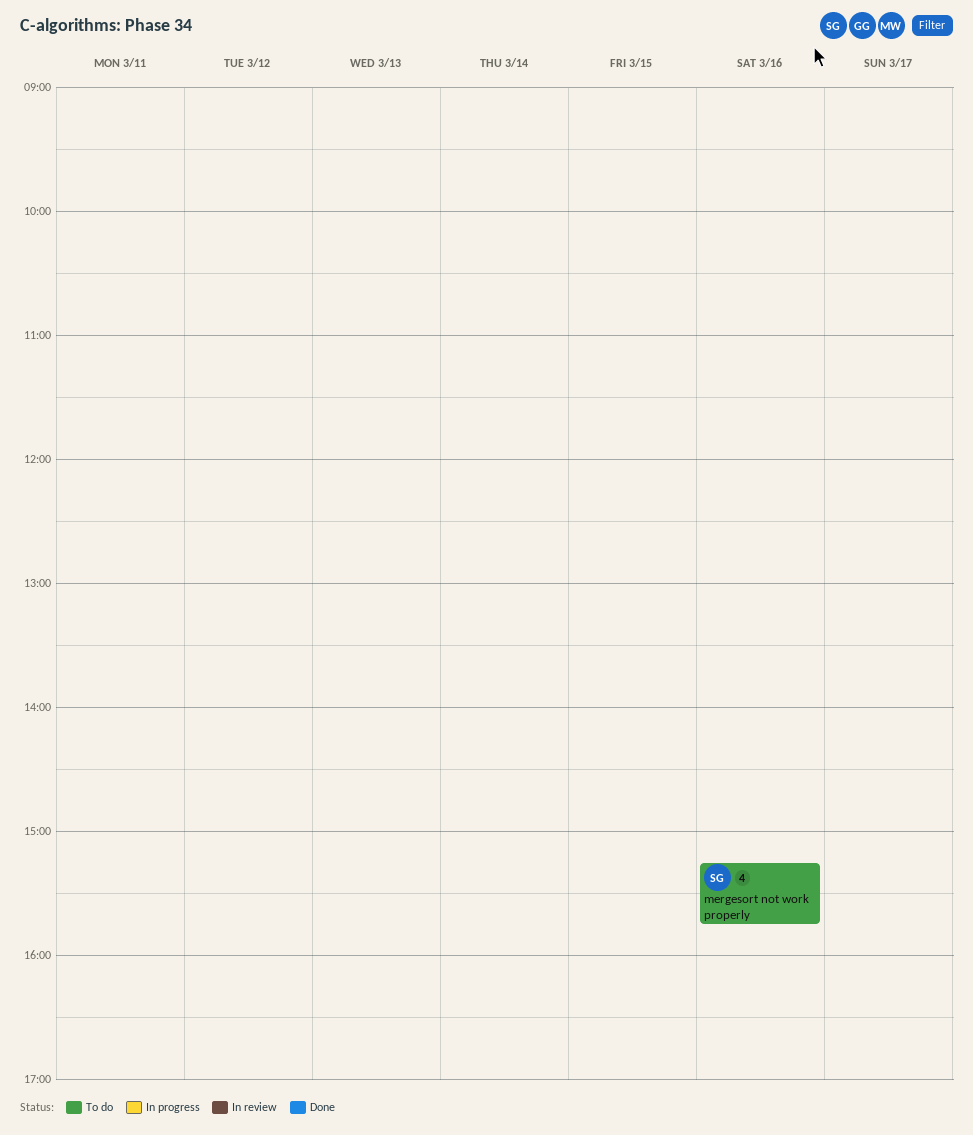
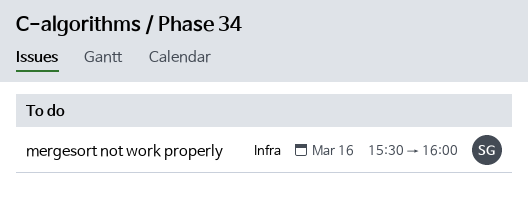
mergesort not work properly, begins: 15:15 -> 15:30
mergesort not work properly, ends: 15:45 -> 16:00

